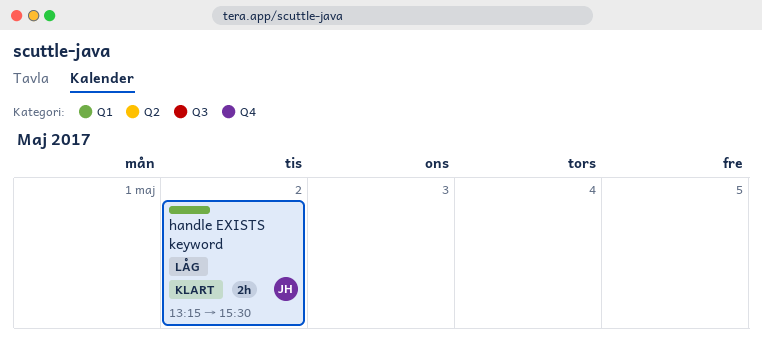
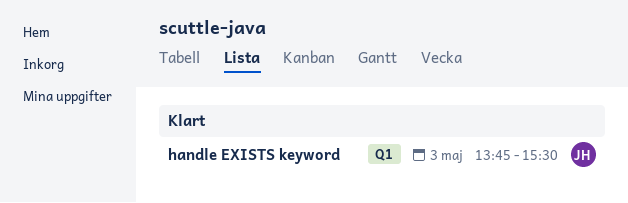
handle EXISTS keyword, day: May 2 -> May 3
handle EXISTS keyword, begins: 13:15 -> 13:45

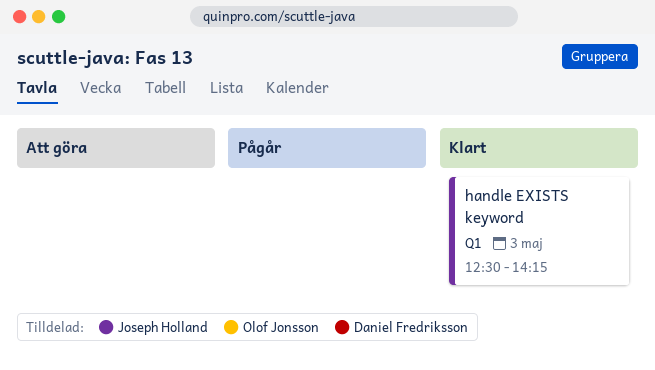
handle EXISTS keyword, begins: 13:45 -> 12:30
handle EXISTS keyword, ends: 15:30 -> 14:15

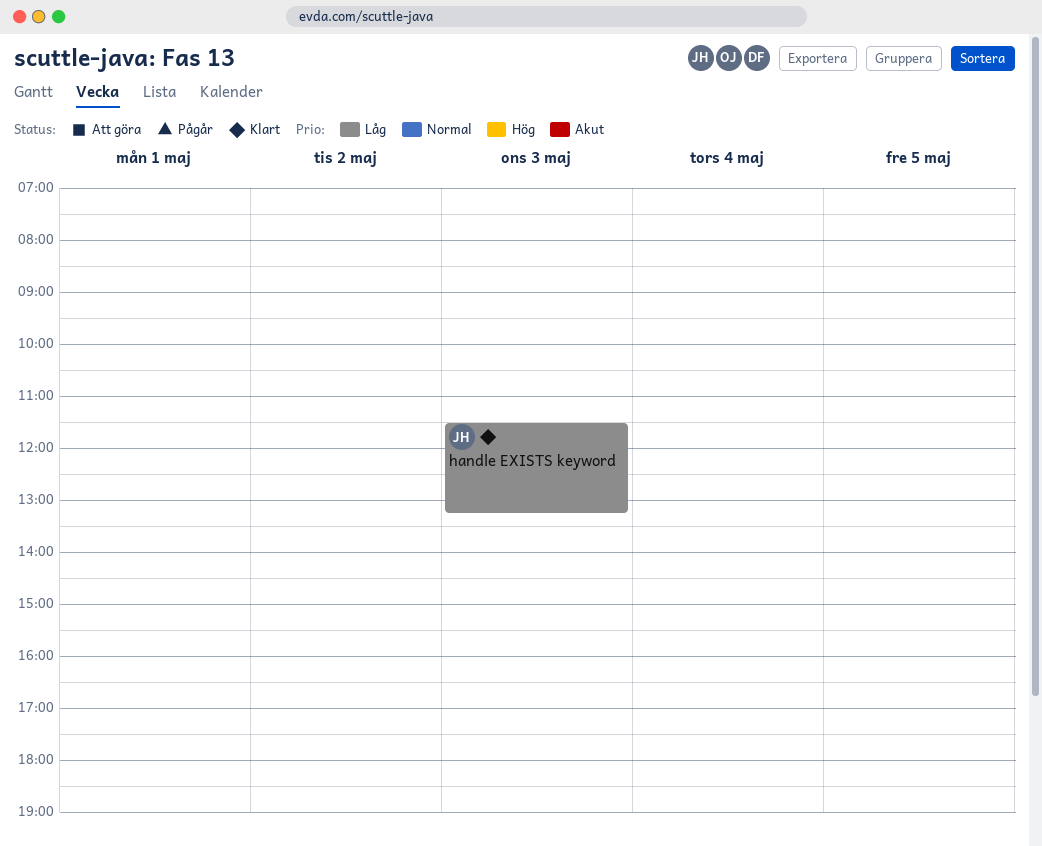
handle EXISTS keyword, begins: 12:30 -> 11:30
handle EXISTS keyword, ends: 14:15 -> 13:15

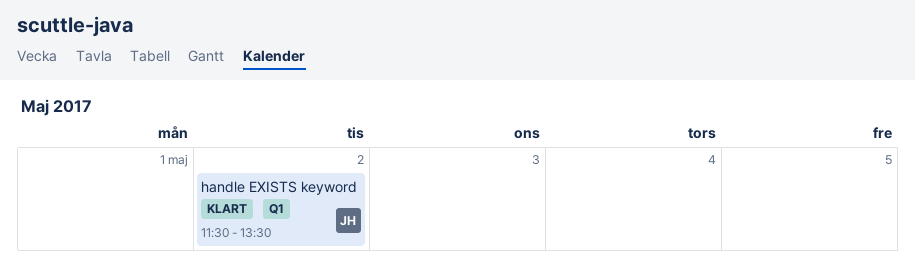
handle EXISTS keyword, day: May 3 -> May 2
handle EXISTS keyword, ends: 13:15 -> 13:30

